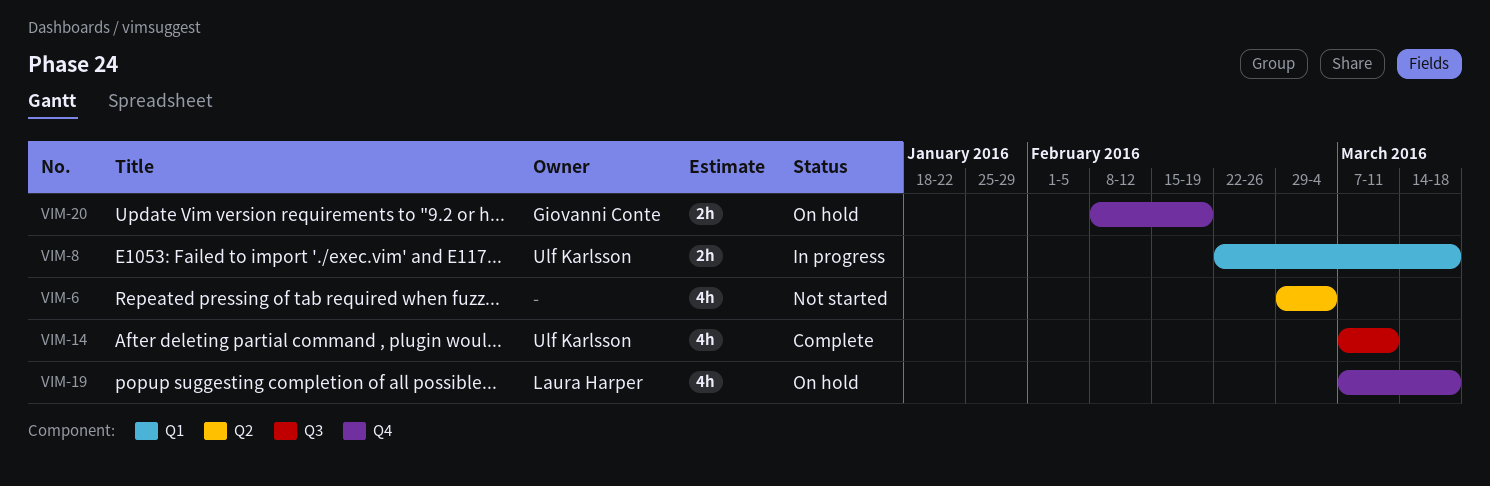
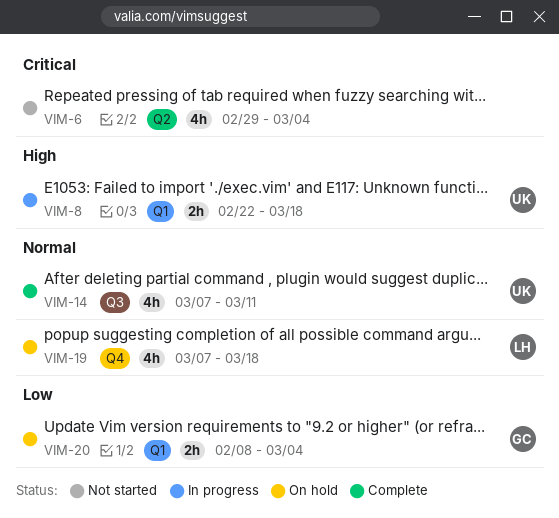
VIM-20, label: Q4 -> Q1
VIM-20, due: Feb 19 -> Mar 4

